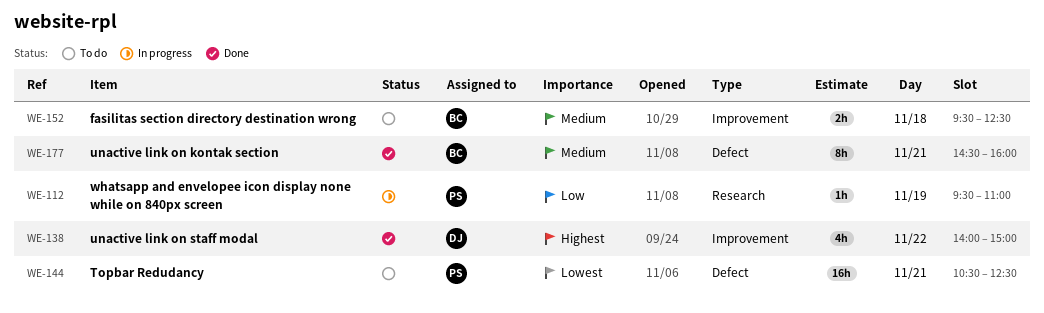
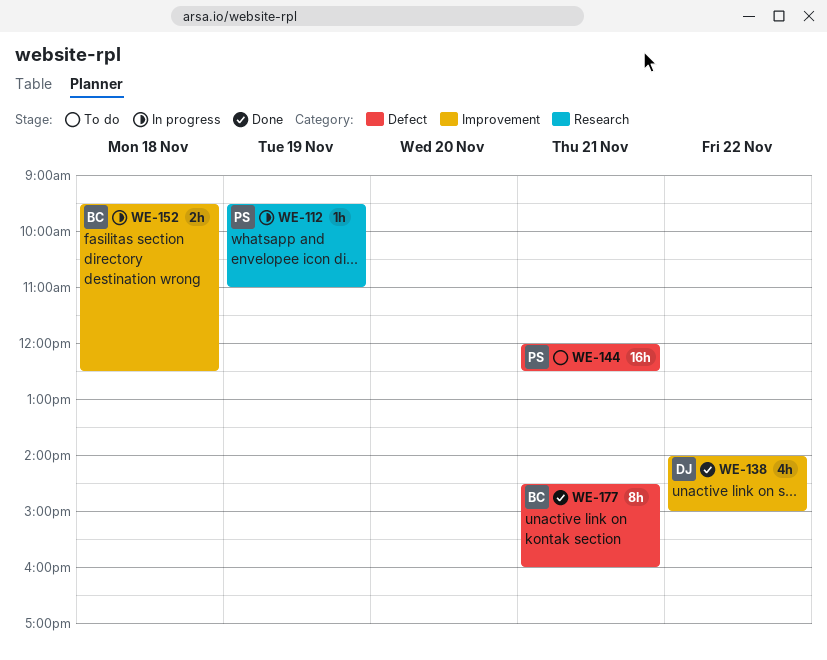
WE-144, begins: 10:30 -> 12:00
WE-152, status: To do -> In progress

